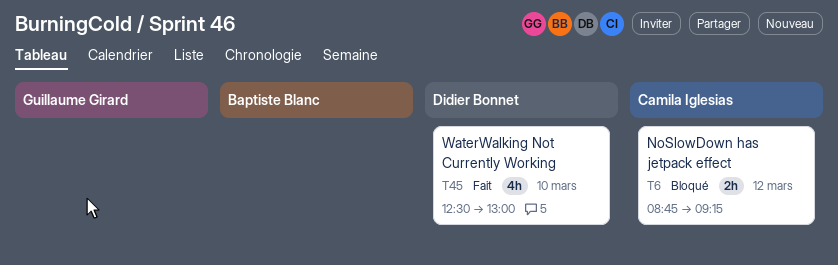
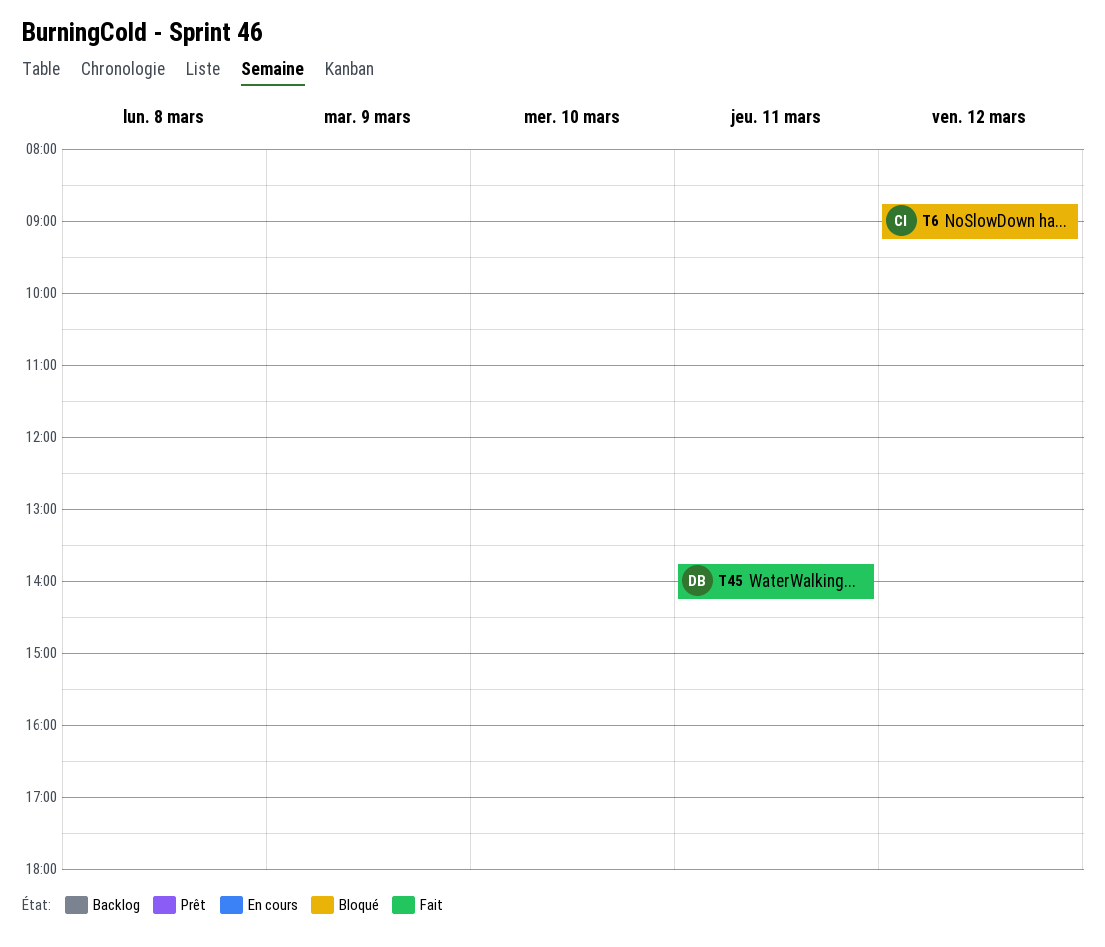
T45, day: Mar 10 -> Mar 11
T45, begins: 12:30 -> 13:45
T45, ends: 13:00 -> 14:15

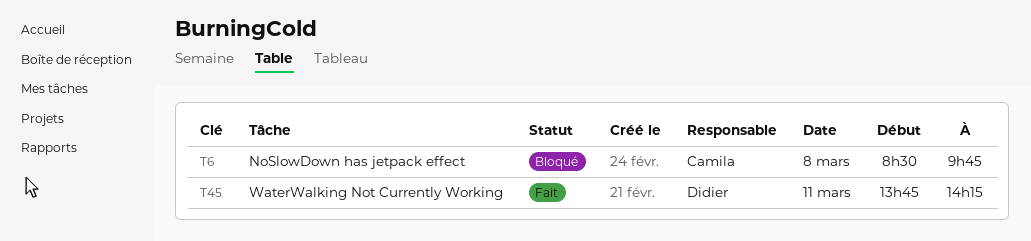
T6, day: Mar 12 -> Mar 8
T6, begins: 08:45 -> 08:30
T6, ends: 09:15 -> 09:45

